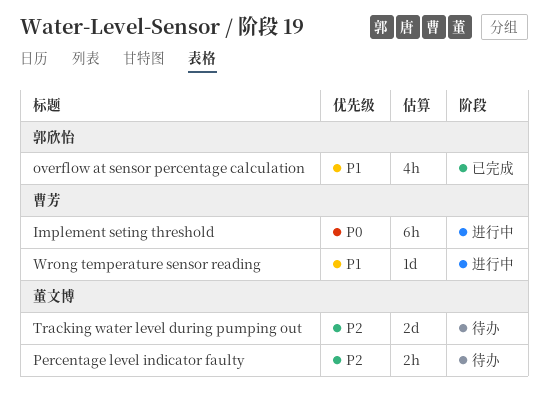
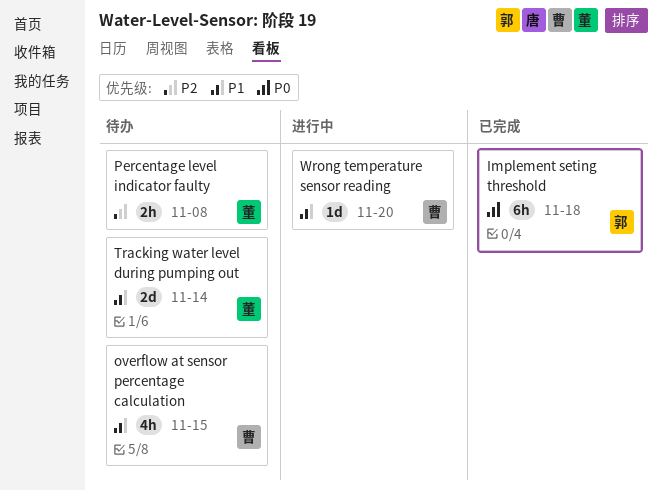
Implement seting threshold, status: 进行中 -> 已完成
Implement seting threshold, owner: 曹芳 -> 郭欣怡
overflow at sensor percentage calculation, status: 已完成 -> 待办
overflow at sensor percentage calculation, owner: 郭欣怡 -> 曹芳
Tracking water level during pumping out, priority: P2 -> P1

